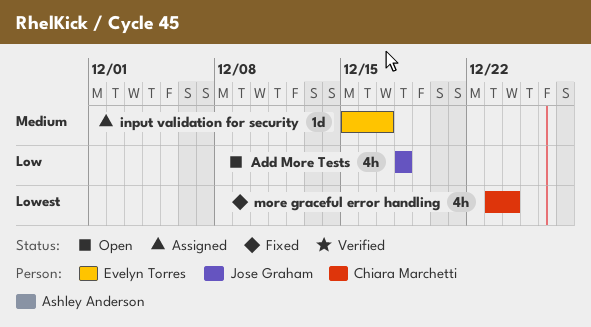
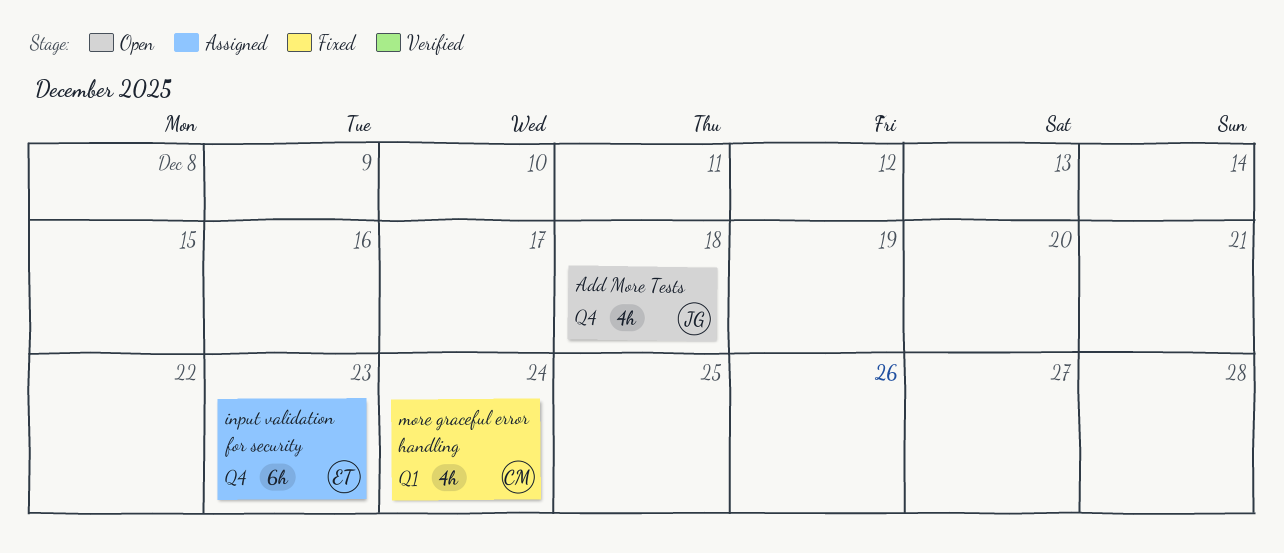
input validation for security, estimate: 1d -> 6h
input validation for security, due: Dec 17 -> Dec 23

